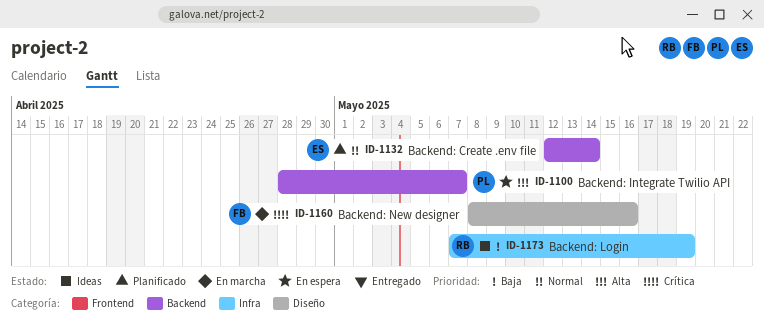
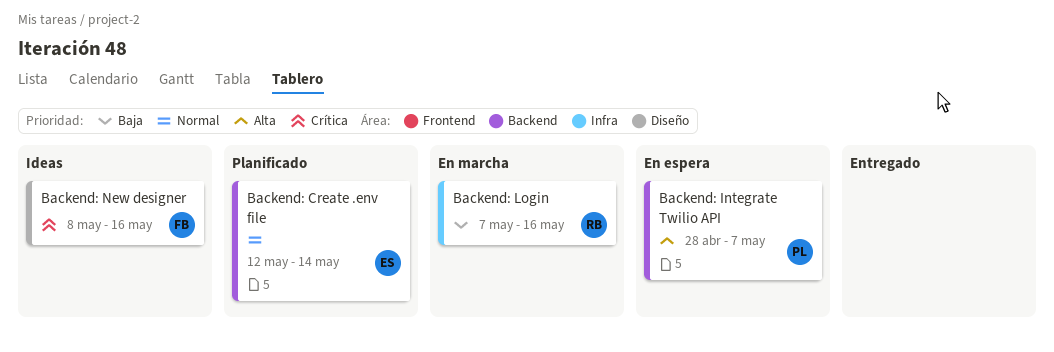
Backend: Login, status: Ideas -> En marcha
Backend: Login, due: May 19 -> May 16
Backend: New designer, status: En marcha -> Ideas

